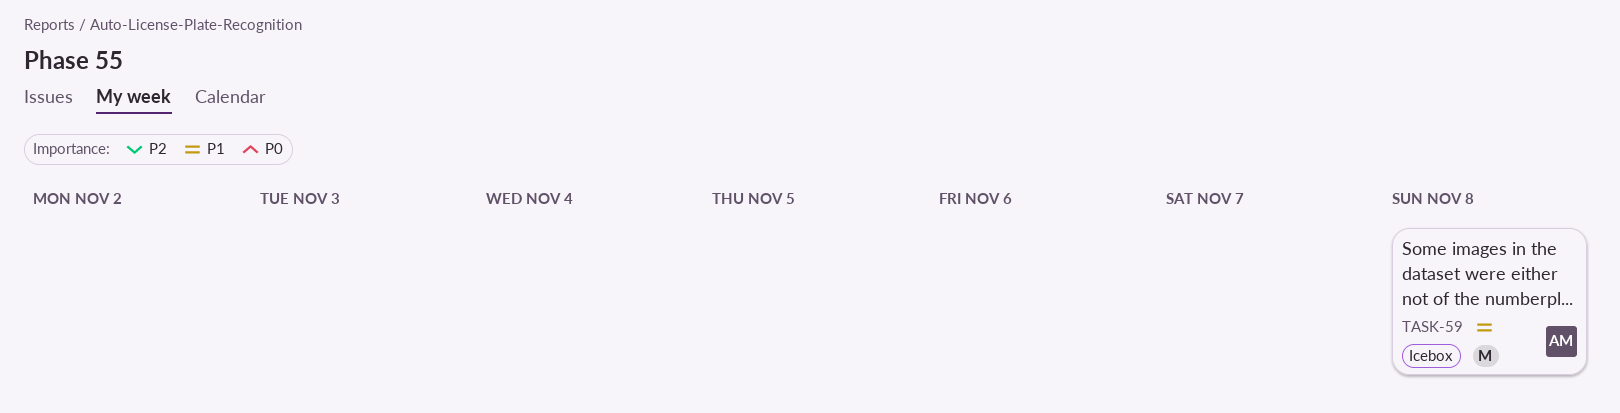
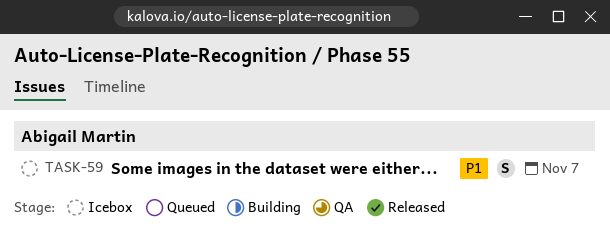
TASK-59, estimate: M -> S
TASK-59, due: Nov 8 -> Nov 7

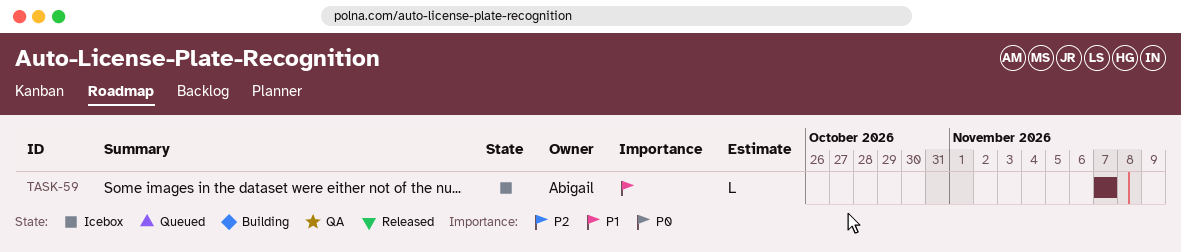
TASK-59, estimate: S -> L

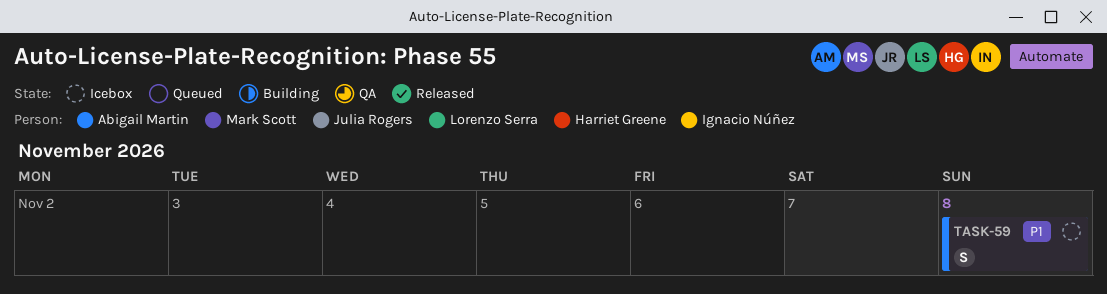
TASK-59, estimate: L -> S
TASK-59, due: Nov 7 -> Nov 8

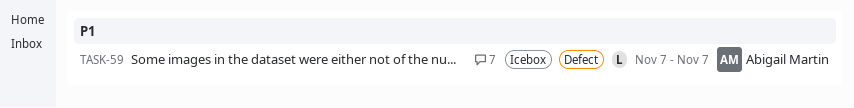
TASK-59, estimate: S -> L
TASK-59, due: Nov 8 -> Nov 7

